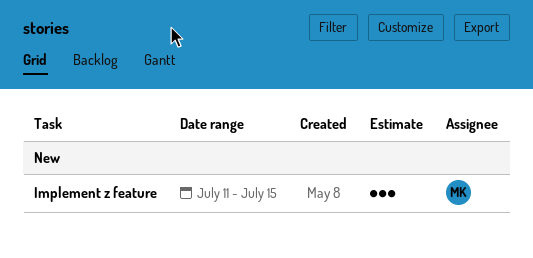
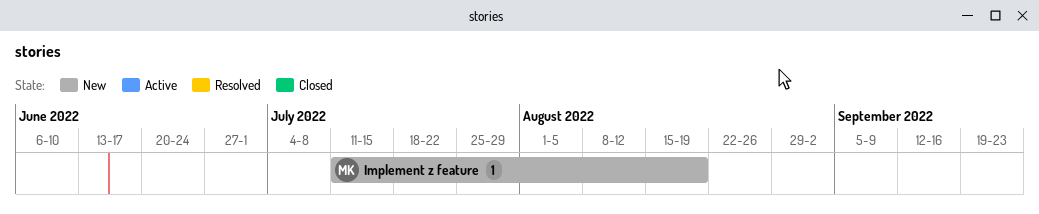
Implement z feature, estimate: 3 -> 1
Implement z feature, due: Jul 15 -> Aug 19

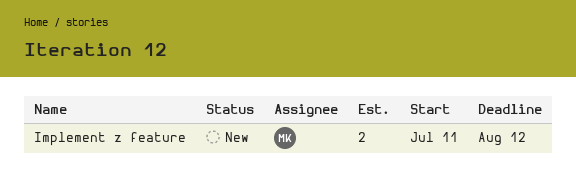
Implement z feature, estimate: 1 -> 2
Implement z feature, due: Aug 19 -> Aug 12

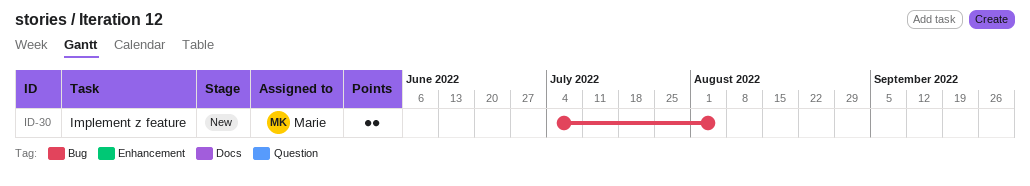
Implement z feature, start: Jul 11 -> Jul 4
Implement z feature, due: Aug 12 -> Aug 5

